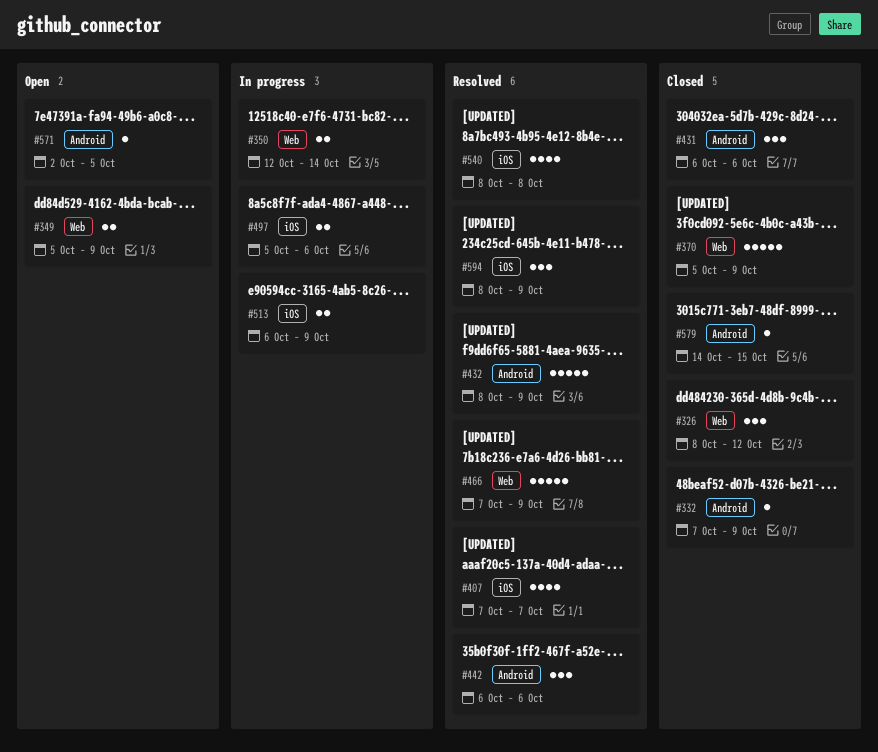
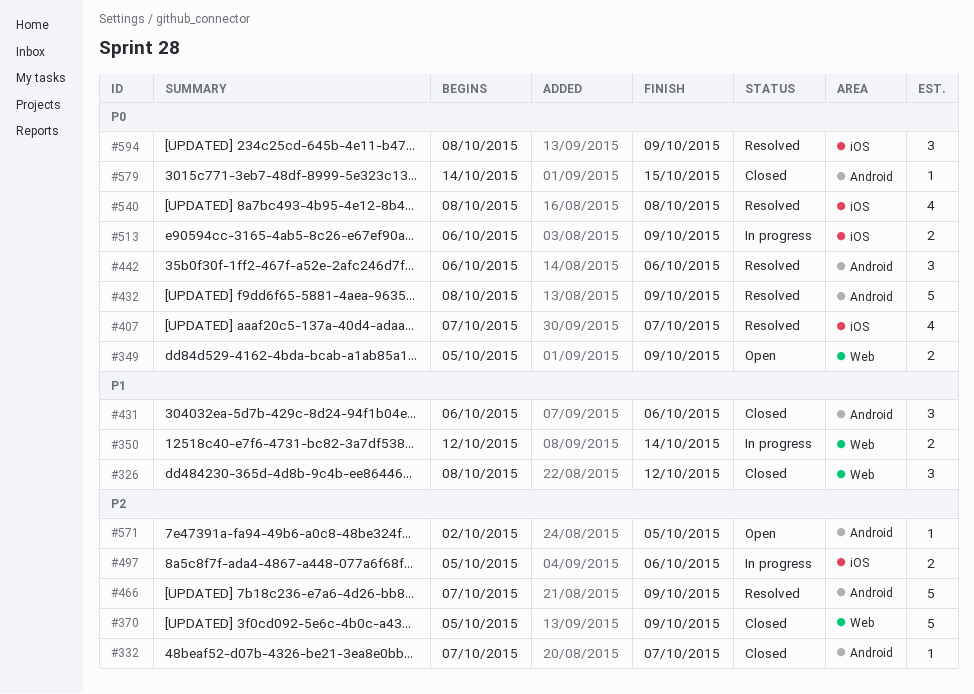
#332, due: Oct 9 -> Oct 7
#466, label: Web -> Android

